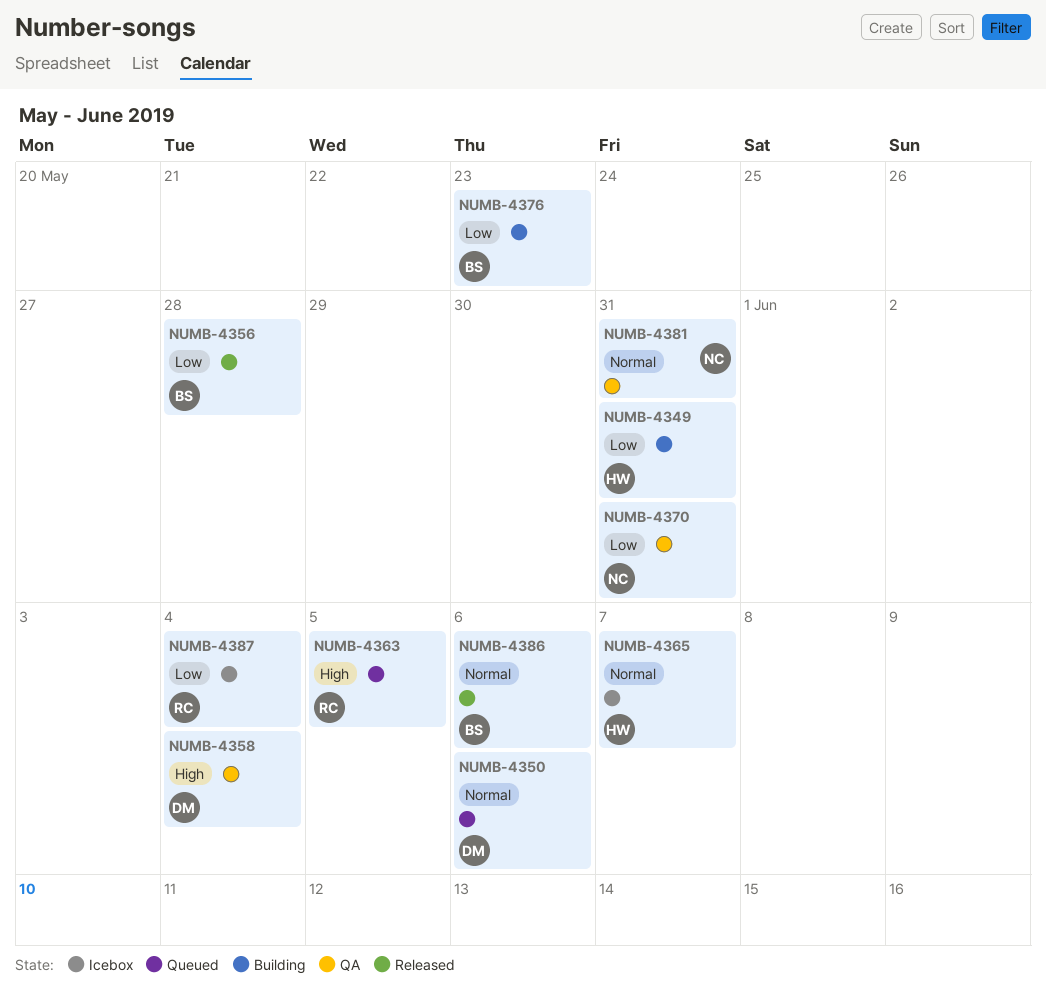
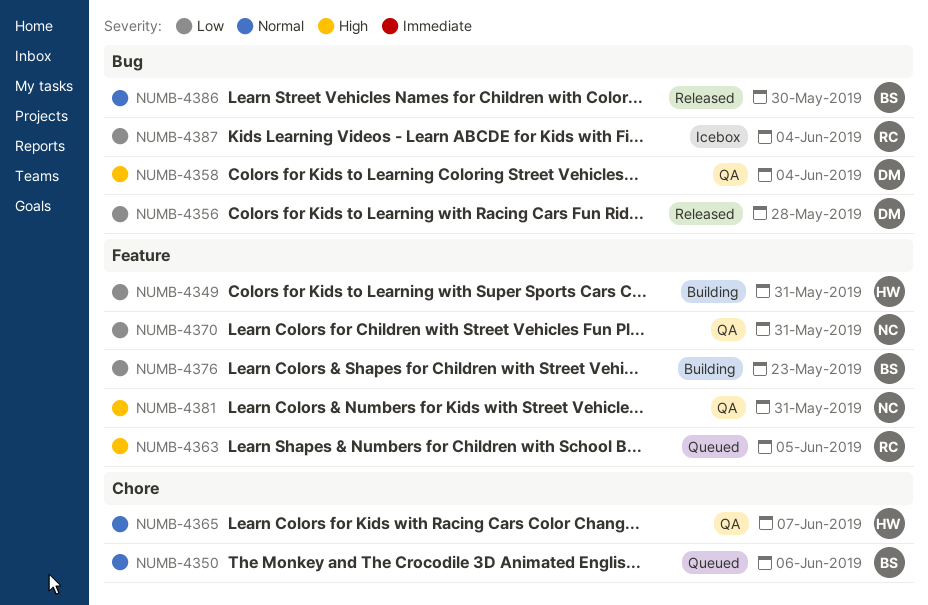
NUMB-4350, owner: DM -> BS
NUMB-4356, owner: BS -> DM
NUMB-4365, status: Icebox -> QA
NUMB-4381, priority: Normal -> High
NUMB-4386, due: Jun 6 -> May 30

